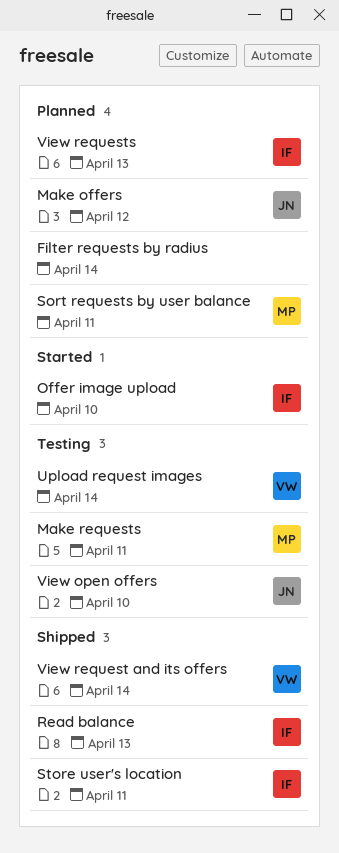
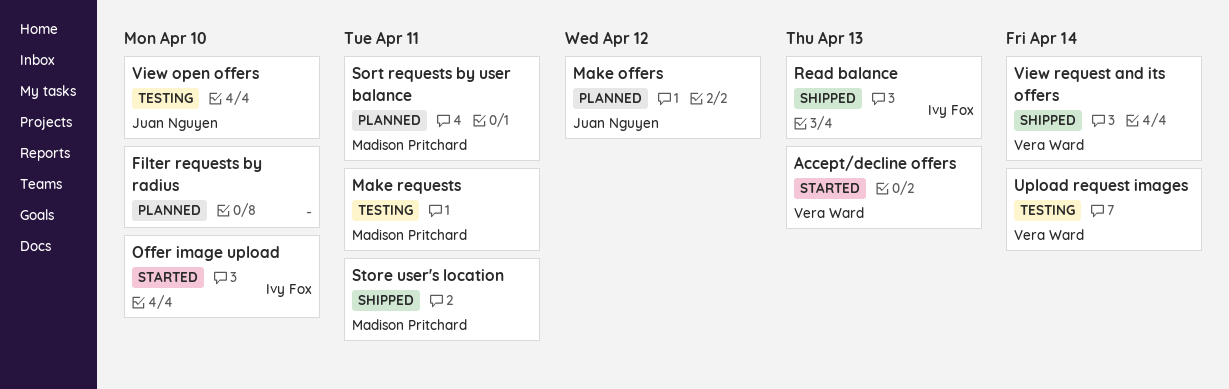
Accept/decline offers: none -> present
Filter requests by radius, due: Apr 14 -> Apr 10
Store user's location, owner: Ivy Fox -> Madison Pritchard
View requests: present -> none

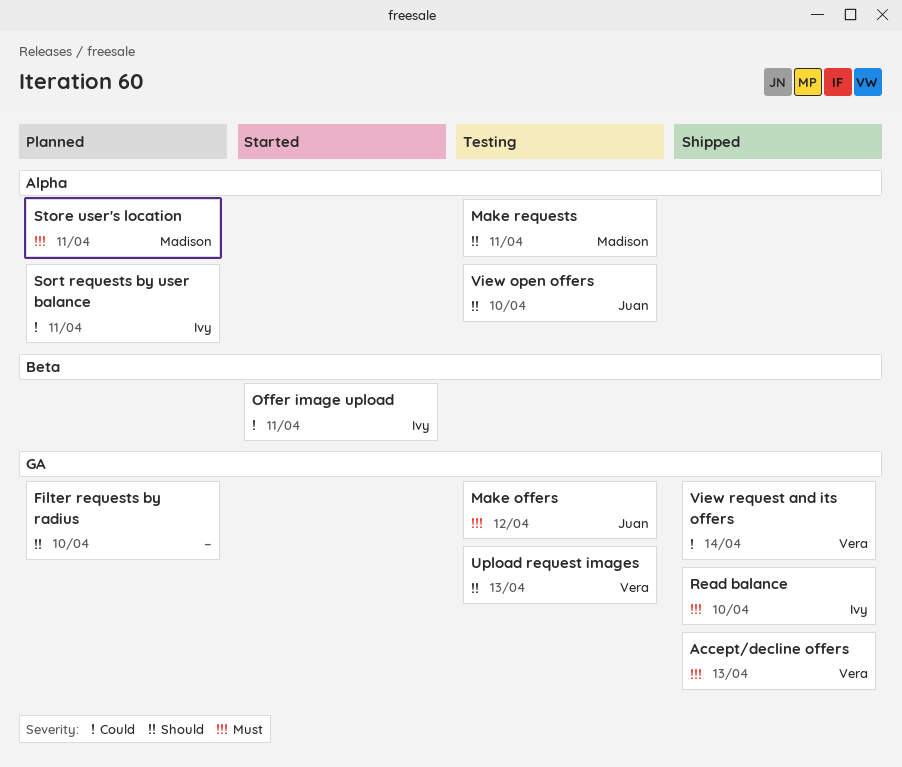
Accept/decline offers, status: Started -> Shipped
Make offers, status: Planned -> Testing
Offer image upload, due: Apr 10 -> Apr 11
Read balance, due: Apr 13 -> Apr 10
Sort requests by user balance, owner: Madison Pritchard -> Ivy Fox
Store user's location, status: Shipped -> Planned
Upload request images, due: Apr 14 -> Apr 13

